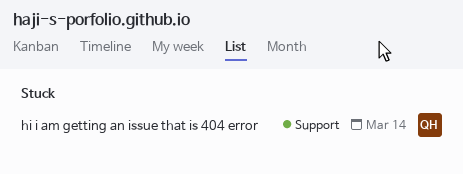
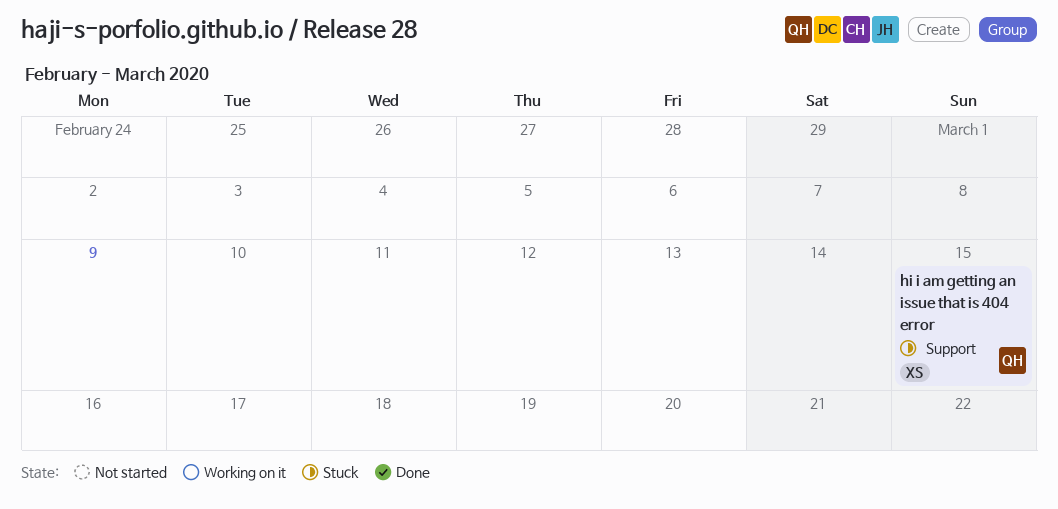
hi i am getting an issue that is 404 error, due: Mar 14 -> Mar 15

